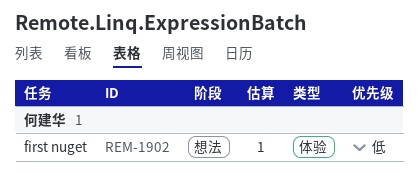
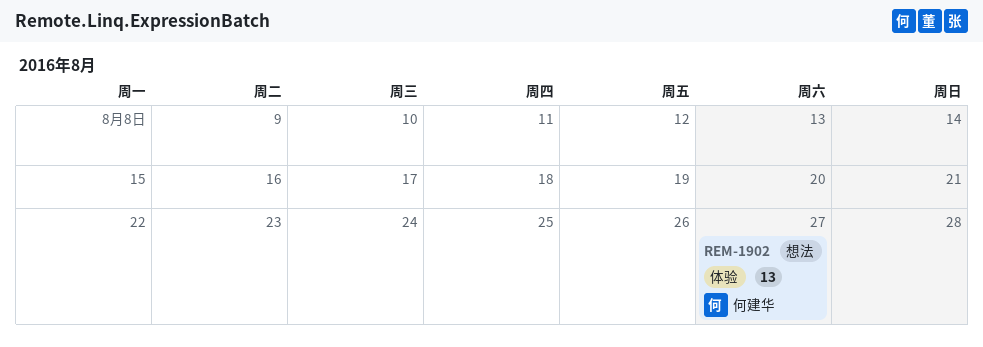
REM-1902, estimate: 1 -> 13

